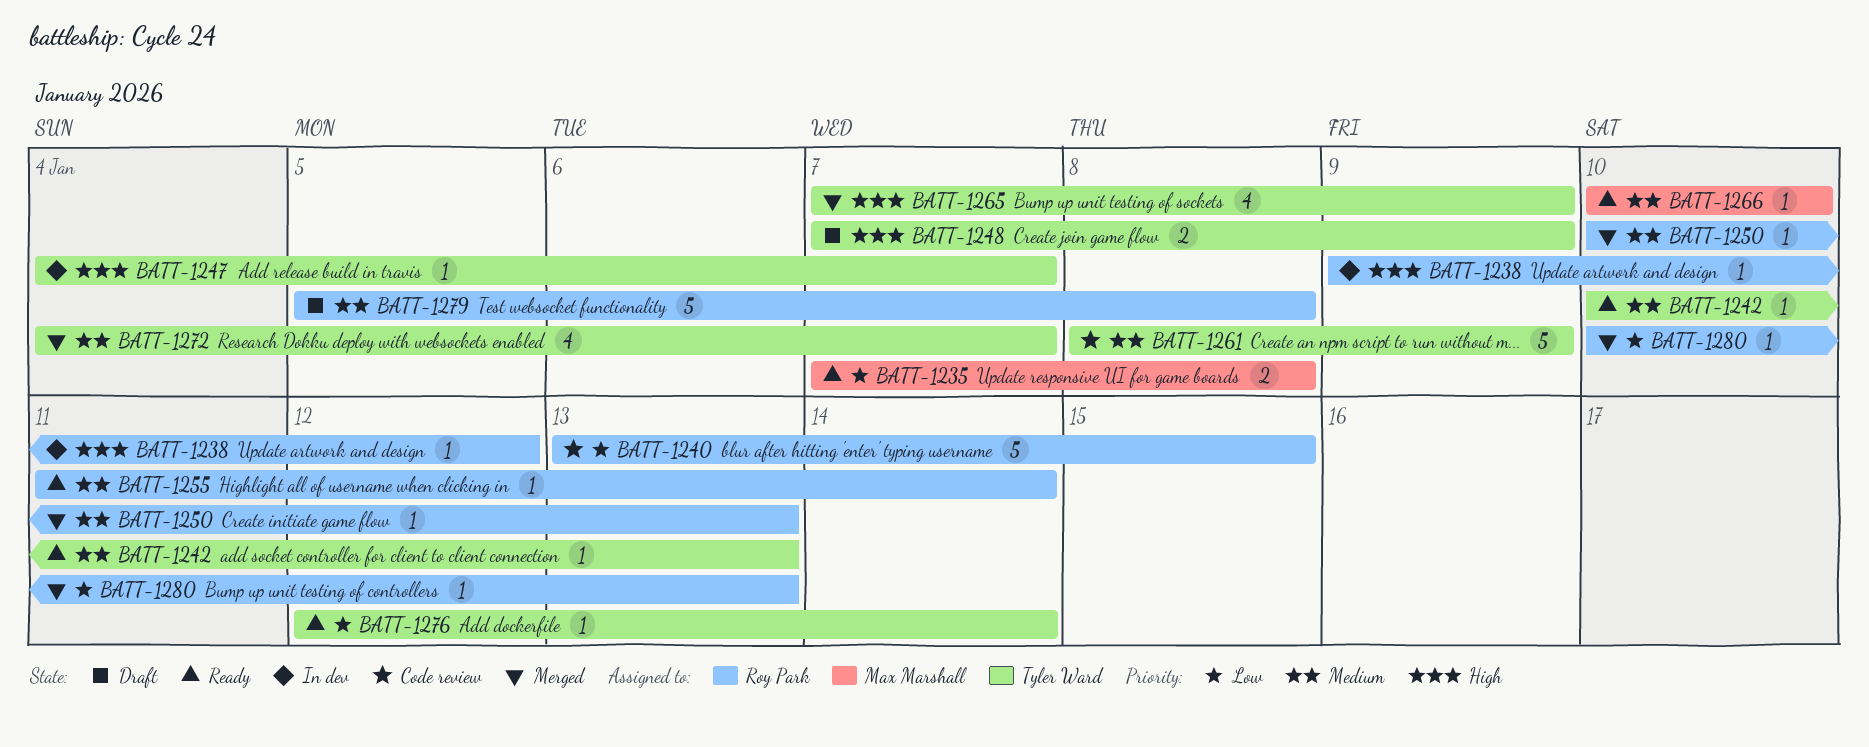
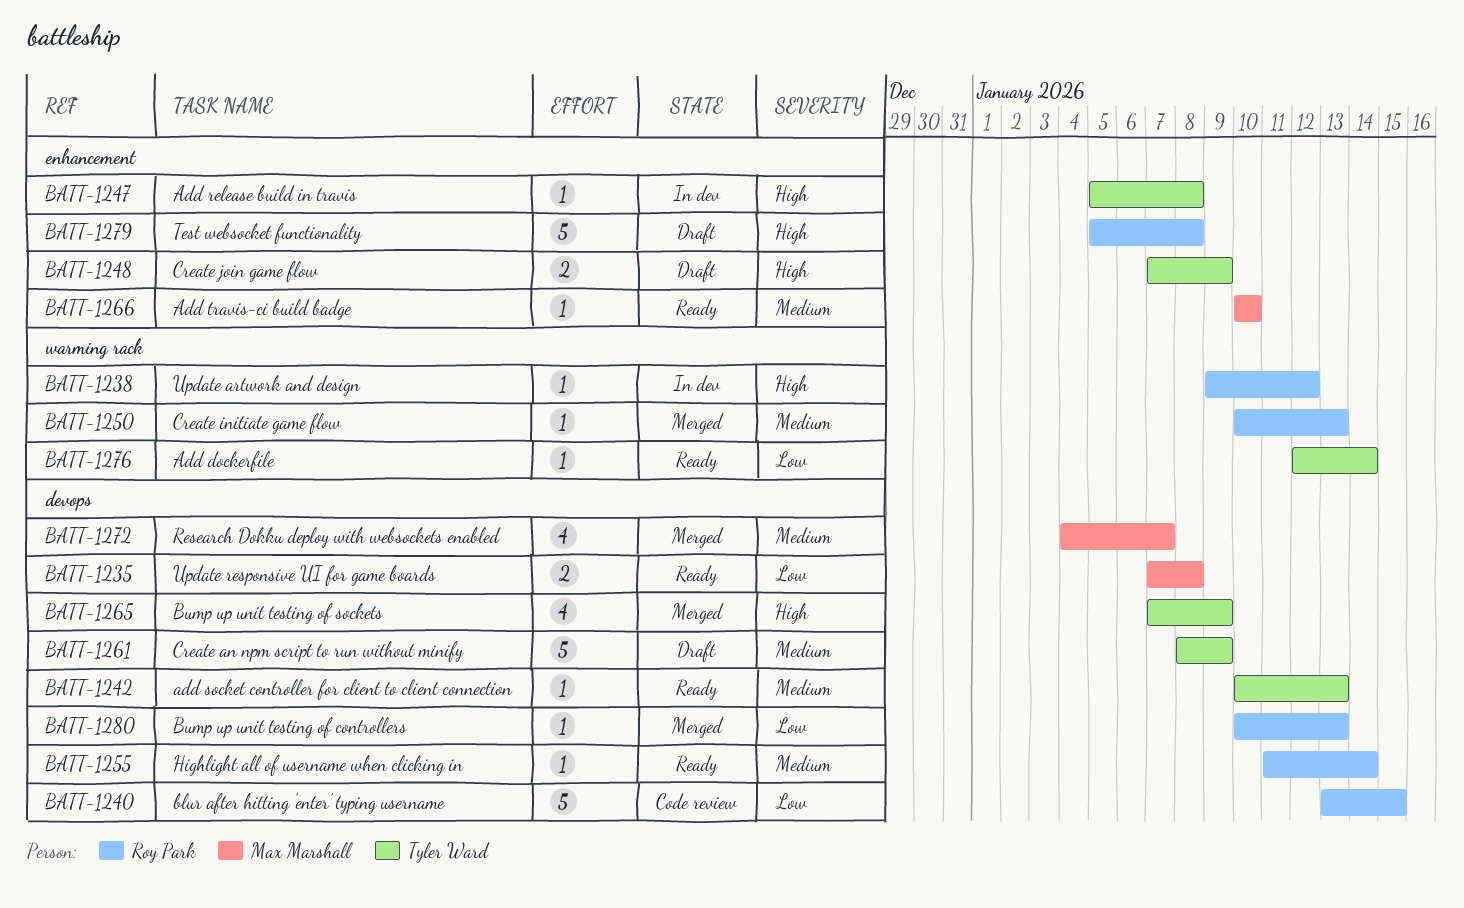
BATT-1247, start: Jan 4 -> Jan 5
BATT-1247, due: Jan 7 -> Jan 8
BATT-1261, status: Code review -> Draft
BATT-1272, owner: Tyler Ward -> Max Marshall
BATT-1279, priority: Medium -> High

